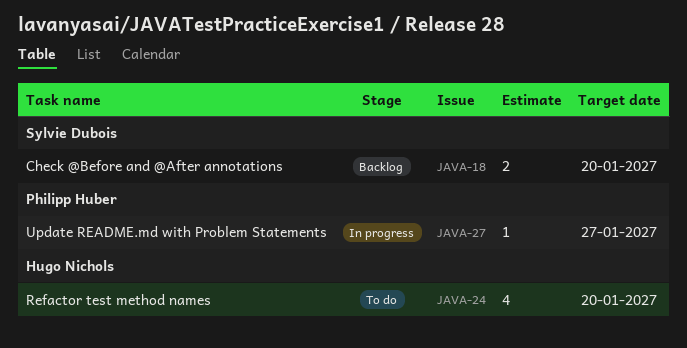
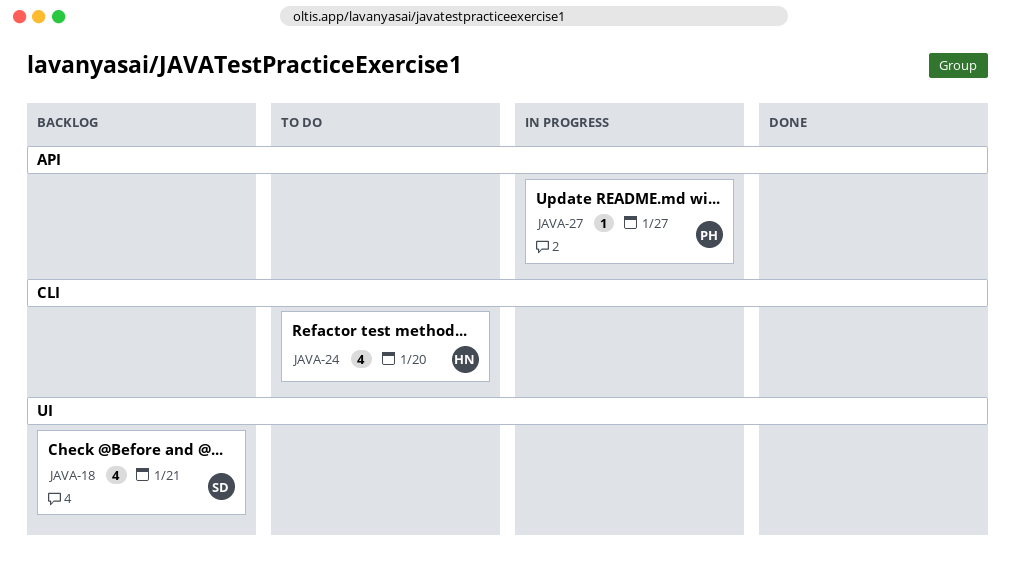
JAVA-18, estimate: 2 -> 4
JAVA-18, due: Jan 20 -> Jan 21

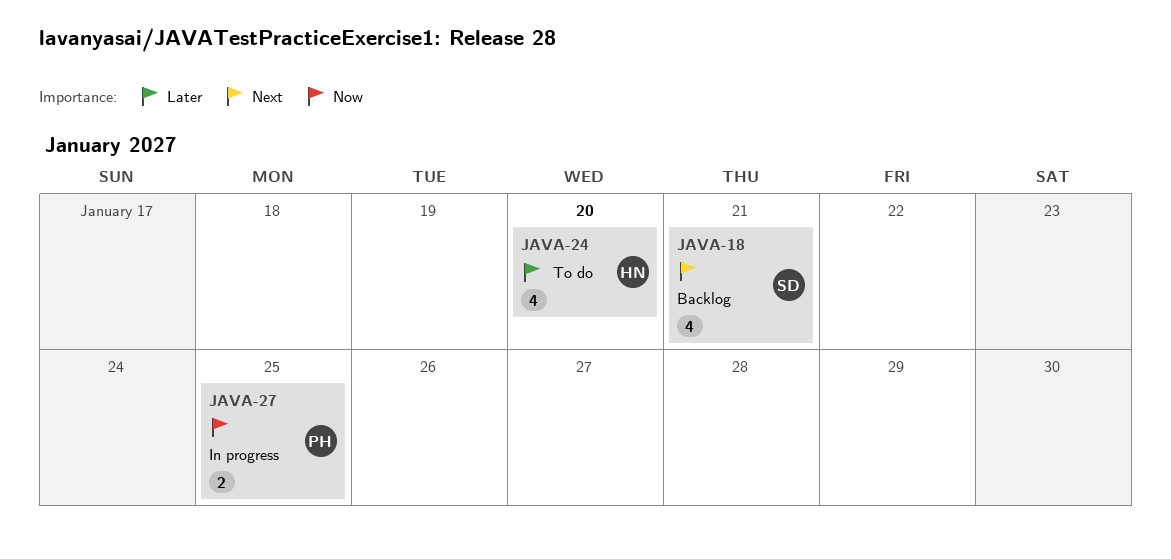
JAVA-27, estimate: 1 -> 2
JAVA-27, due: Jan 27 -> Jan 25

